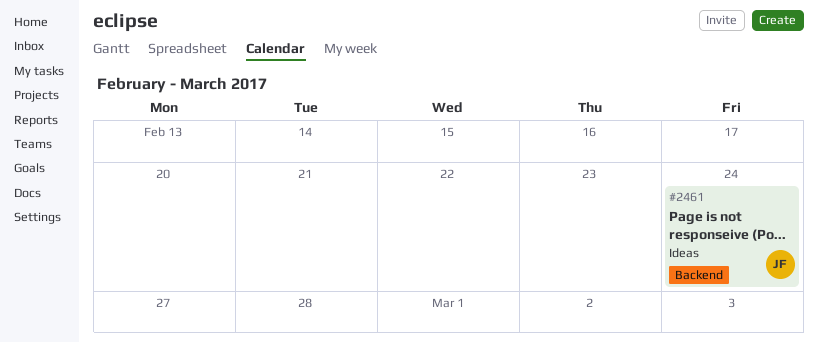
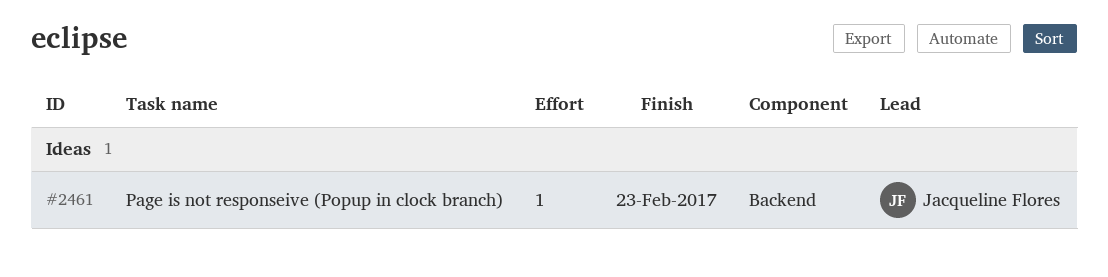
#2461, due: Feb 24 -> Feb 23

